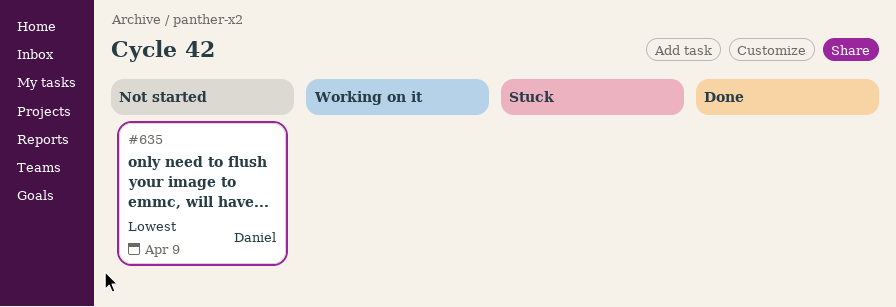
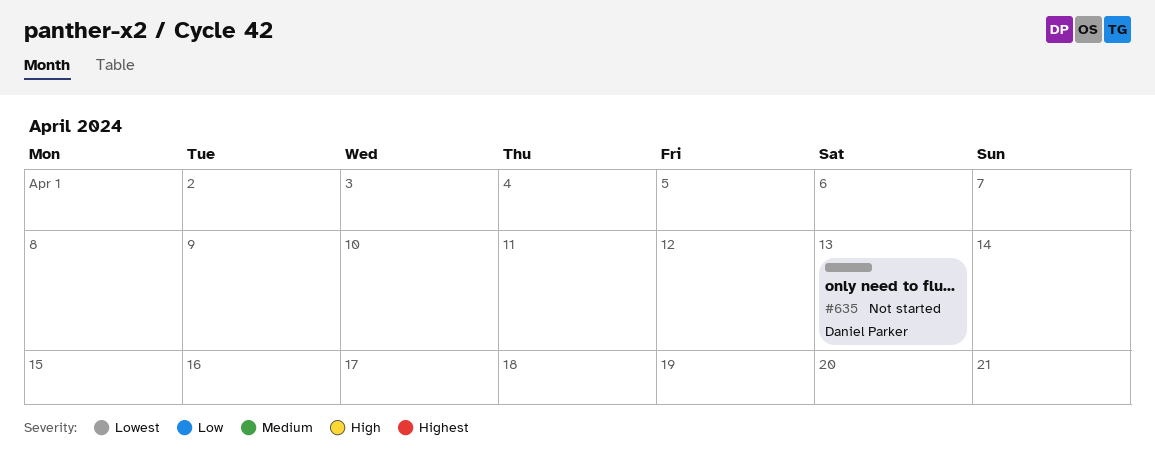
#635, due: Apr 9 -> Apr 13

